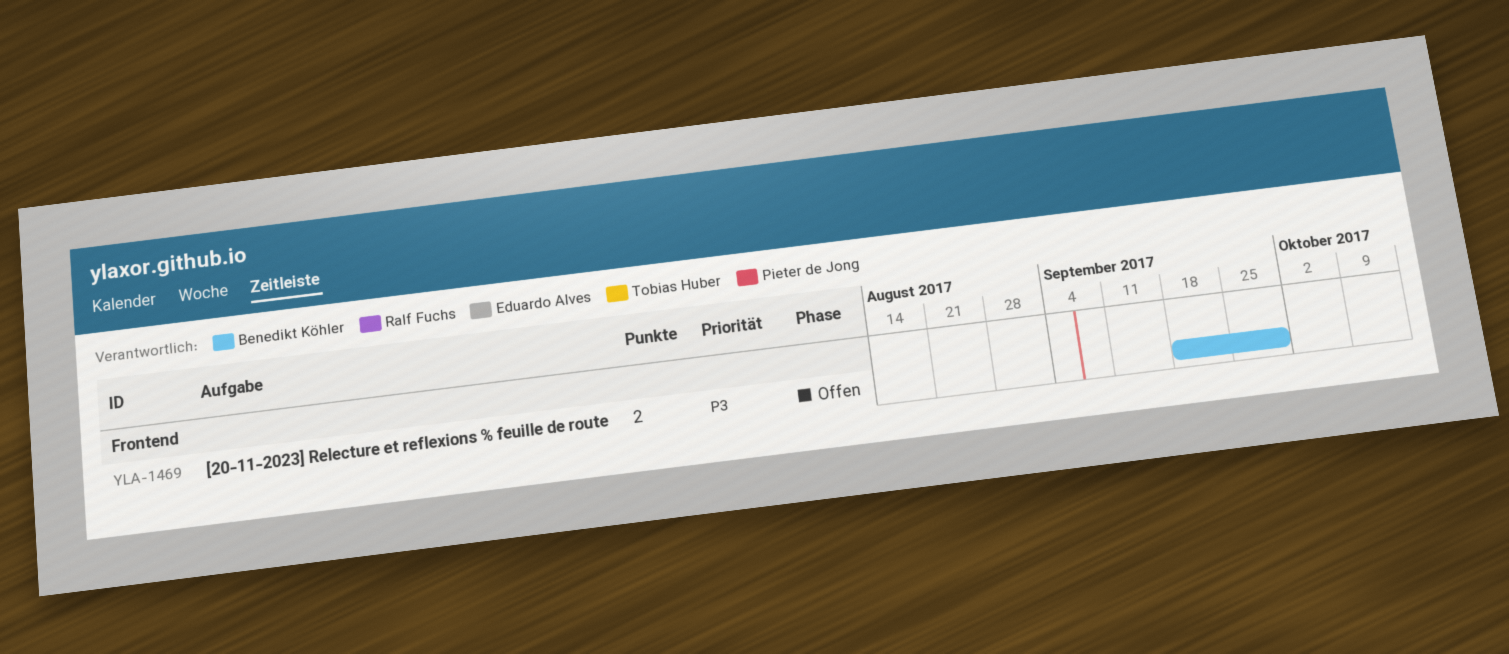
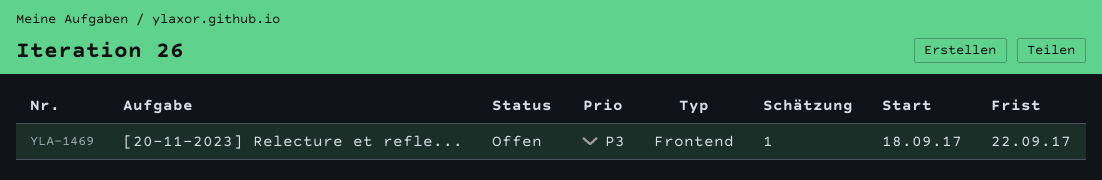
YLA-1469, estimate: 2 -> 1
YLA-1469, due: Sep 29 -> Sep 22

